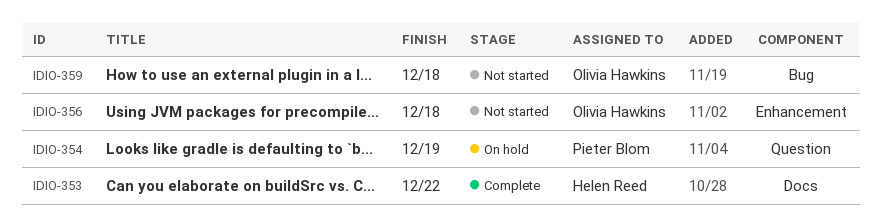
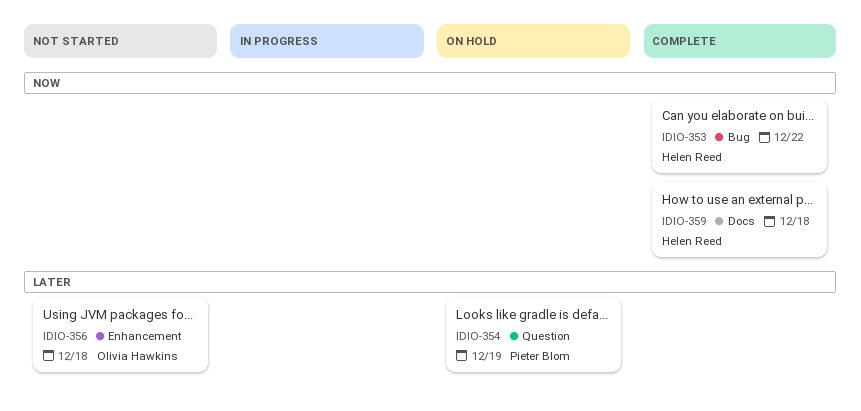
IDIO-353, label: Docs -> Bug
IDIO-359, status: Not started -> Complete
IDIO-359, owner: Olivia Hawkins -> Helen Reed
IDIO-359, label: Bug -> Docs

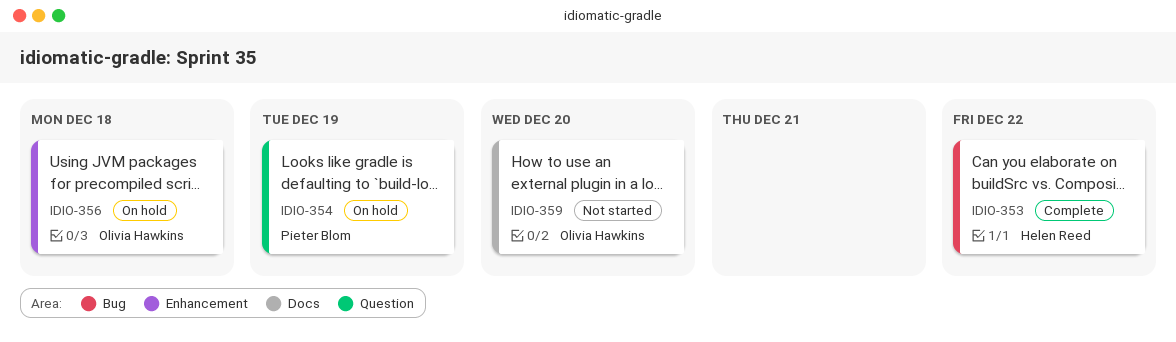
IDIO-356, status: Not started -> On hold
IDIO-359, status: Complete -> Not started
IDIO-359, owner: Helen Reed -> Olivia Hawkins
IDIO-359, due: Dec 18 -> Dec 20

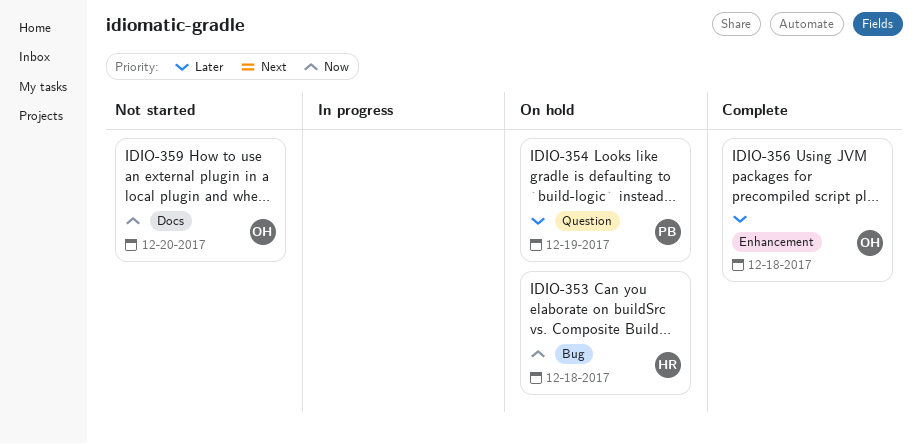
IDIO-353, status: Complete -> On hold
IDIO-353, due: Dec 22 -> Dec 18
IDIO-356, status: On hold -> Complete

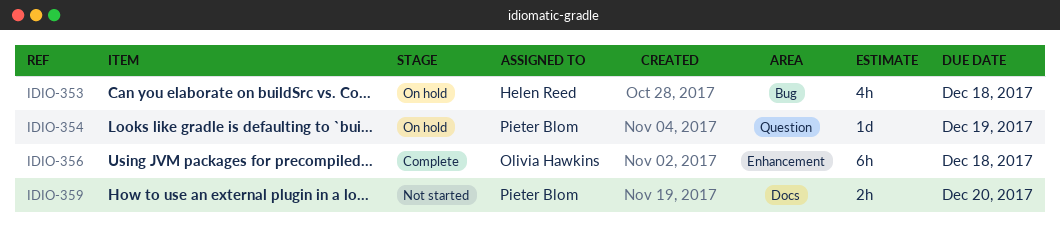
IDIO-359, owner: Olivia Hawkins -> Pieter Blom

